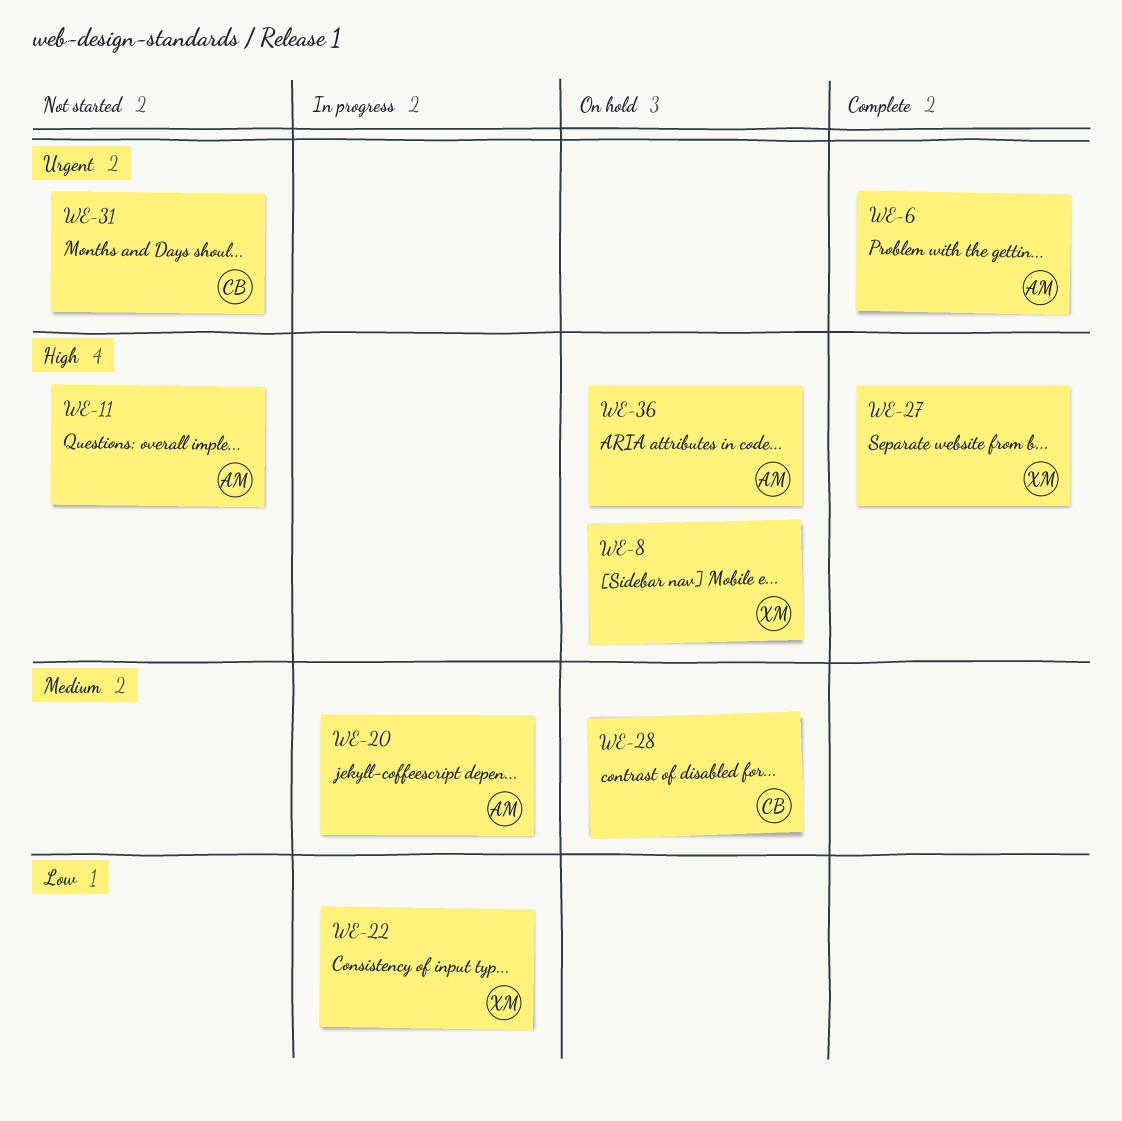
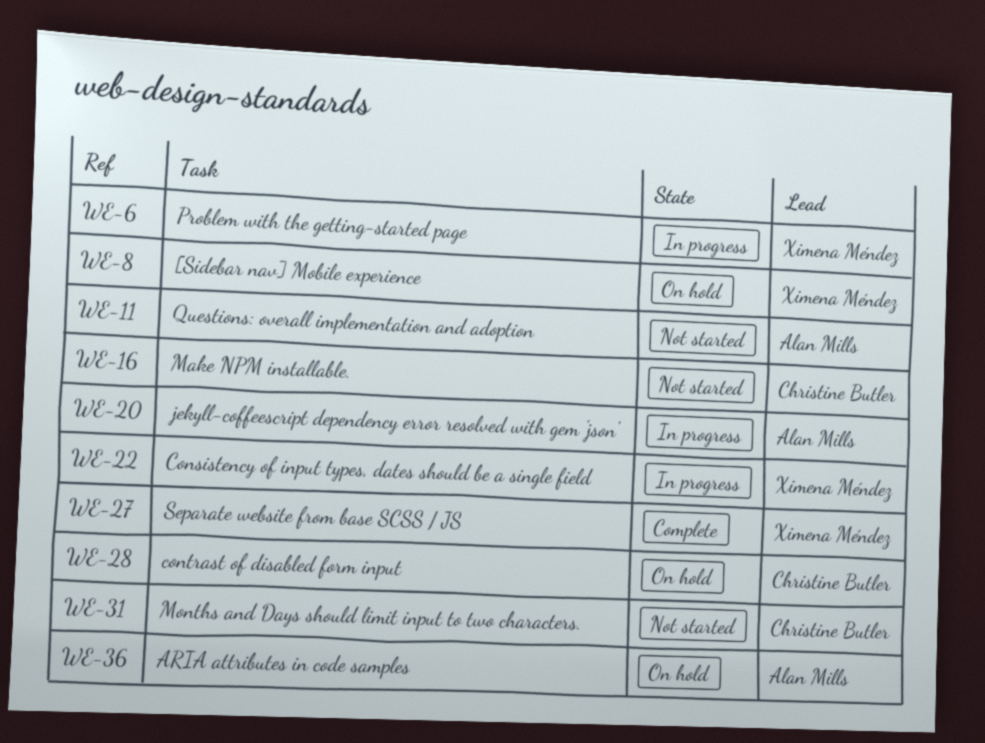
WE-6, status: Complete -> In progress
WE-6, owner: Alan Mills -> Ximena Méndez
WE-16: none -> present

